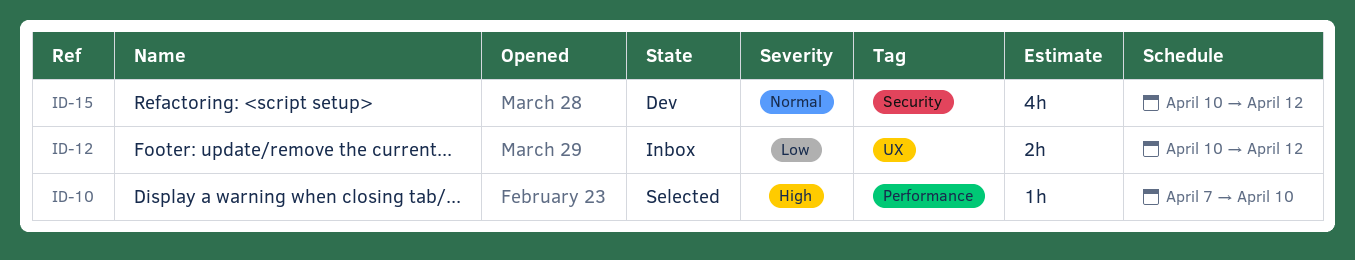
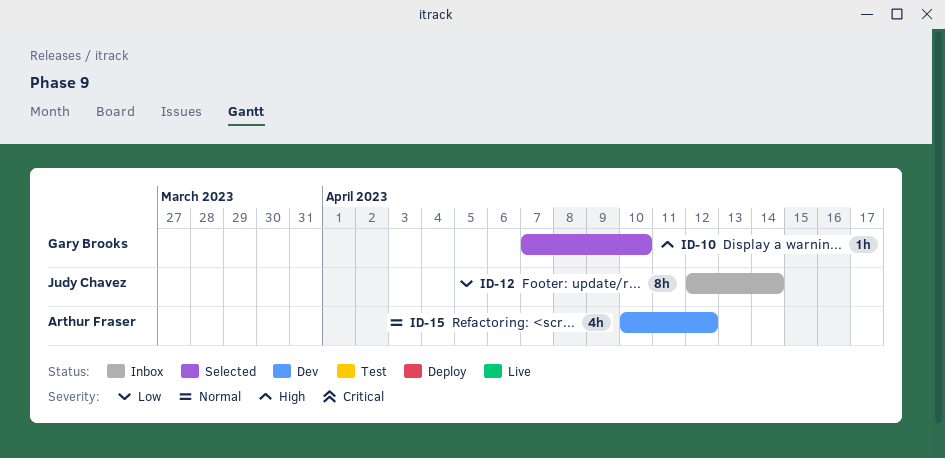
ID-12, estimate: 2h -> 8h
ID-12, start: Apr 10 -> Apr 12
ID-12, due: Apr 12 -> Apr 14

